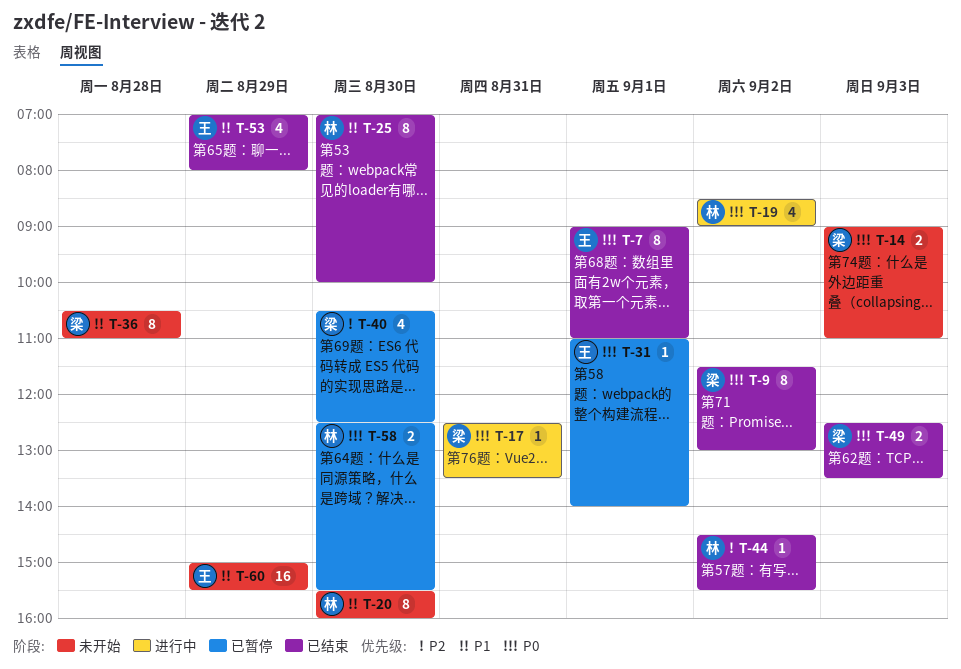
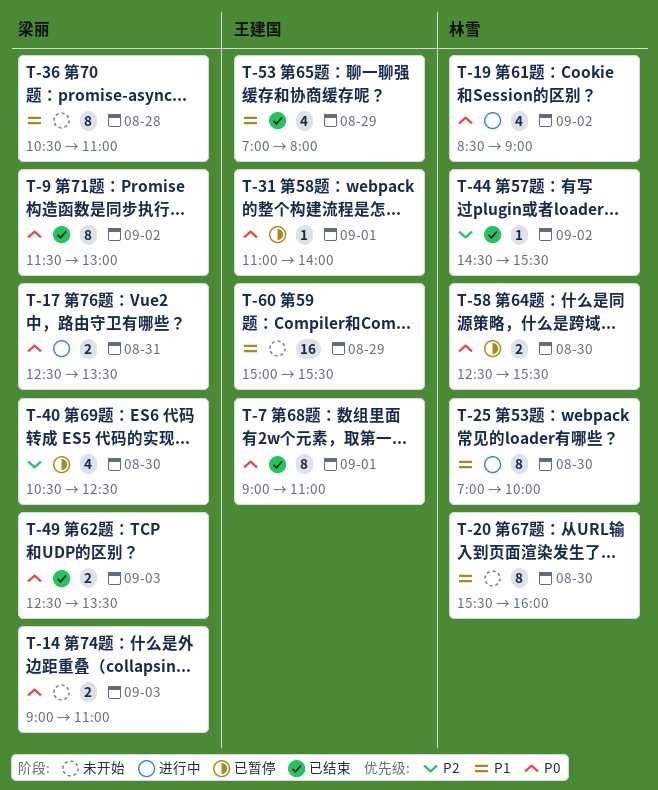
T-17, estimate: 1 -> 2
T-25, status: 已结束 -> 进行中

